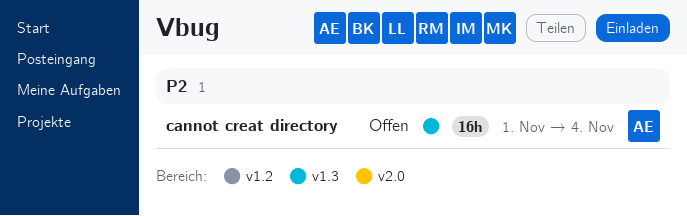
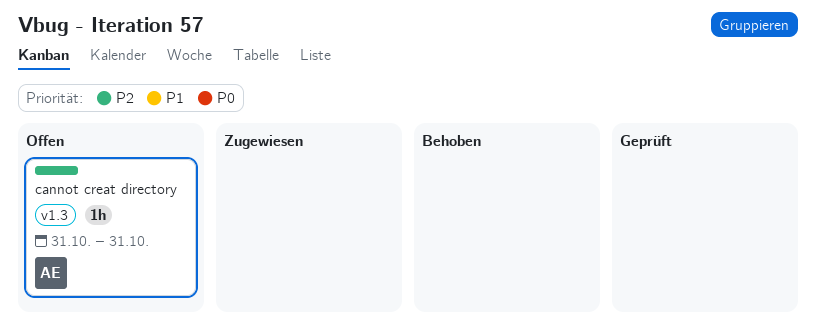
cannot creat directory, estimate: 16h -> 1h
cannot creat directory, start: Nov 1 -> Oct 31
cannot creat directory, due: Nov 4 -> Oct 31

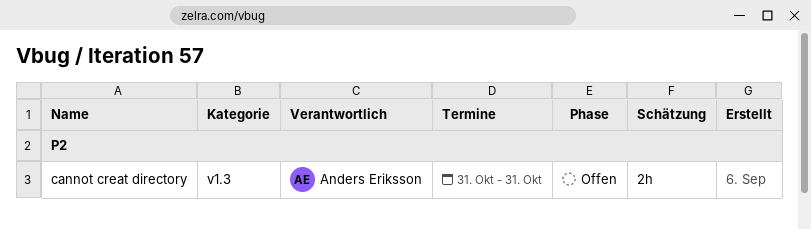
cannot creat directory, estimate: 1h -> 2h

